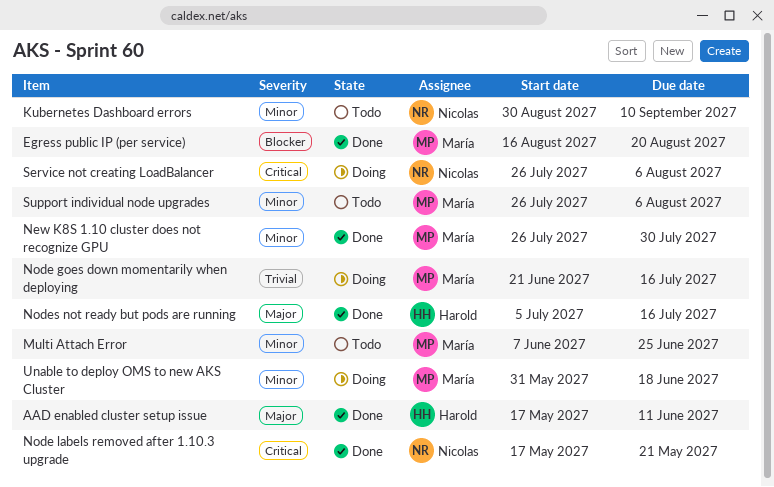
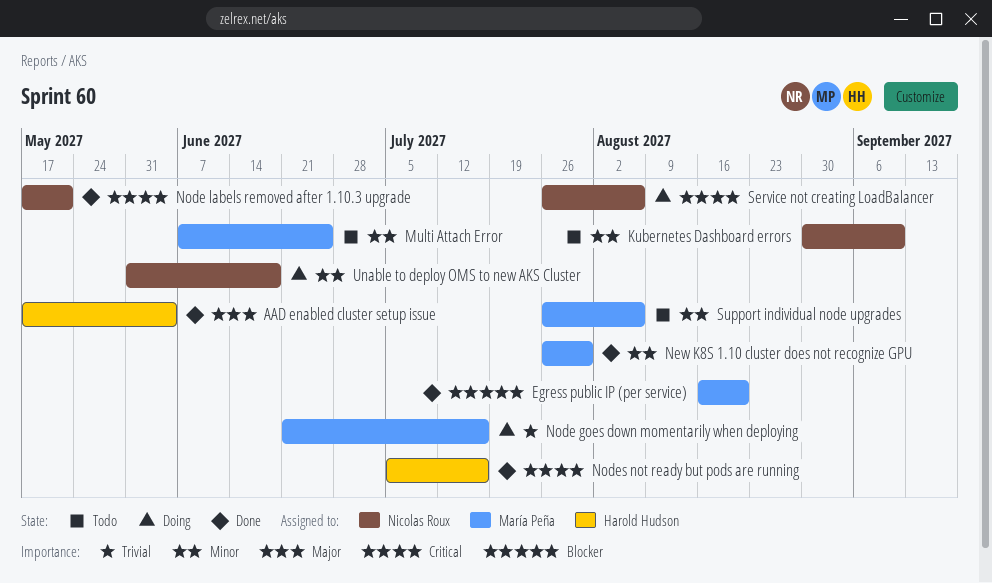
AAD enabled cluster setup issue, due: Jun 11 -> Jun 4
Nodes not ready but pods are running, priority: Major -> Critical
Unable to deploy OMS to new AKS Cluster, owner: María Peña -> Nicolas Roux

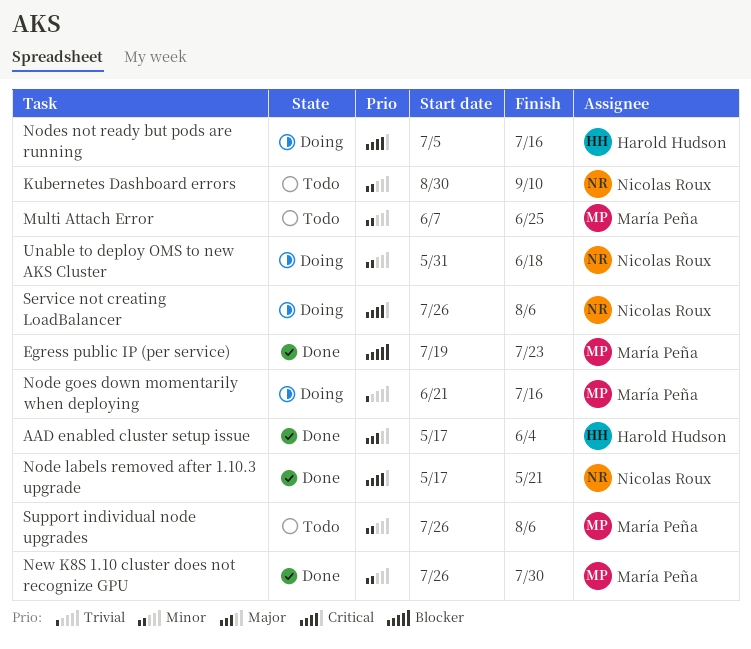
Egress public IP (per service), start: Aug 16 -> Jul 19
Egress public IP (per service), due: Aug 20 -> Jul 23
Nodes not ready but pods are running, status: Done -> Doing

